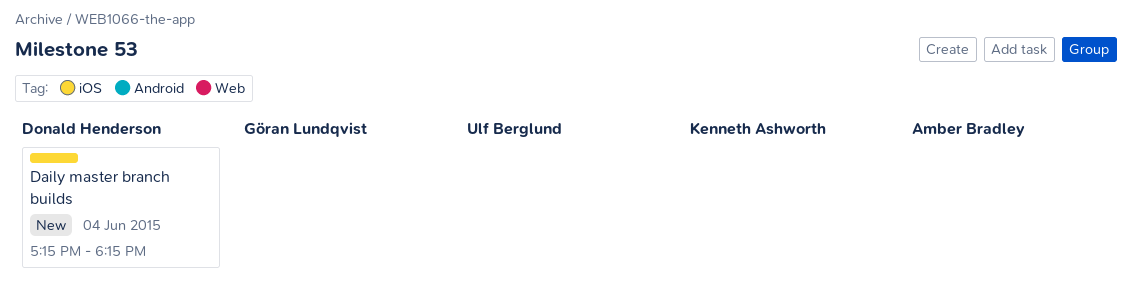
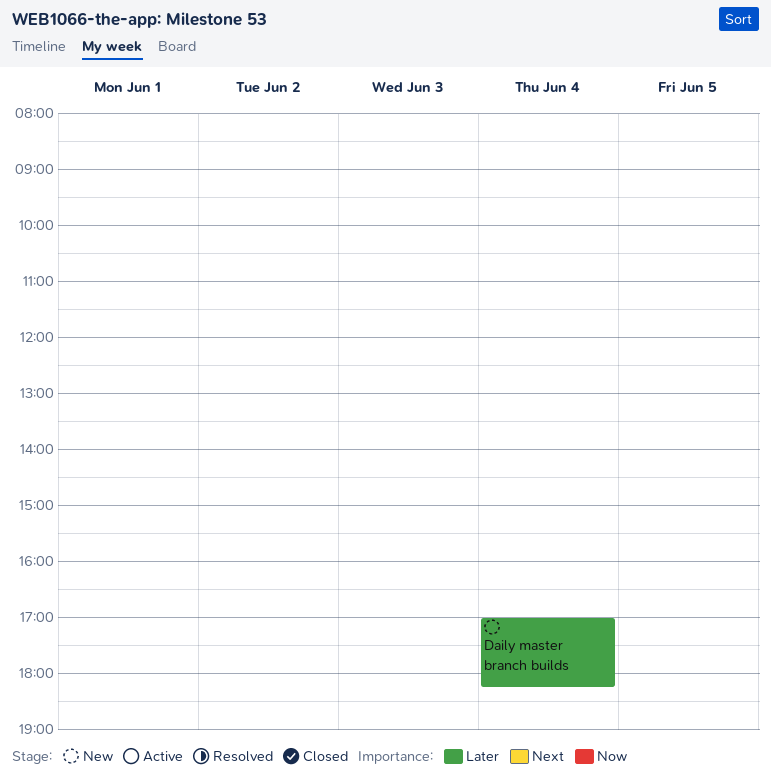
Daily master branch builds, begins: 17:15 -> 17:00

